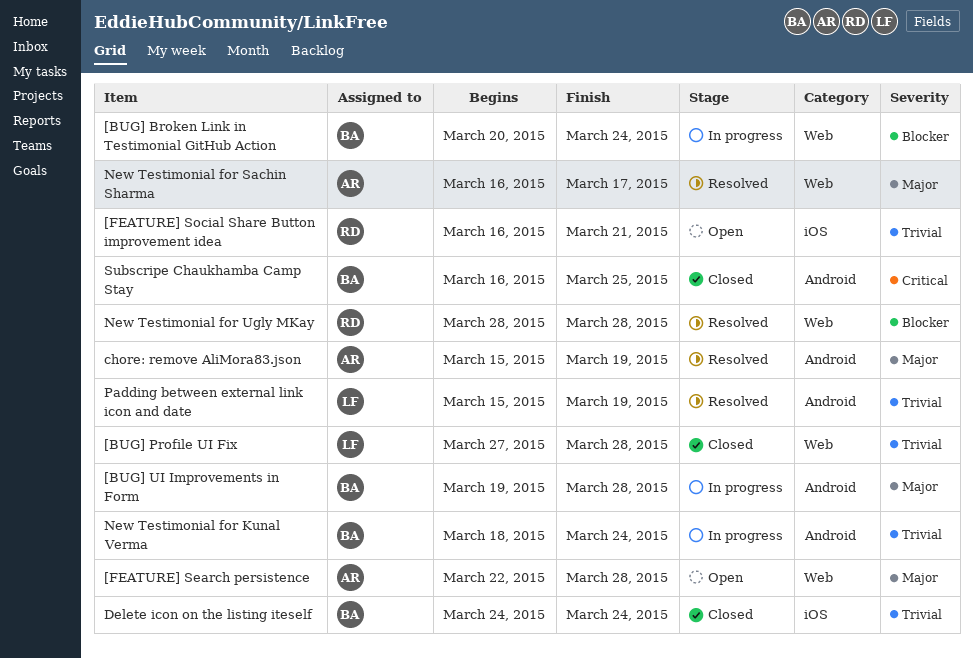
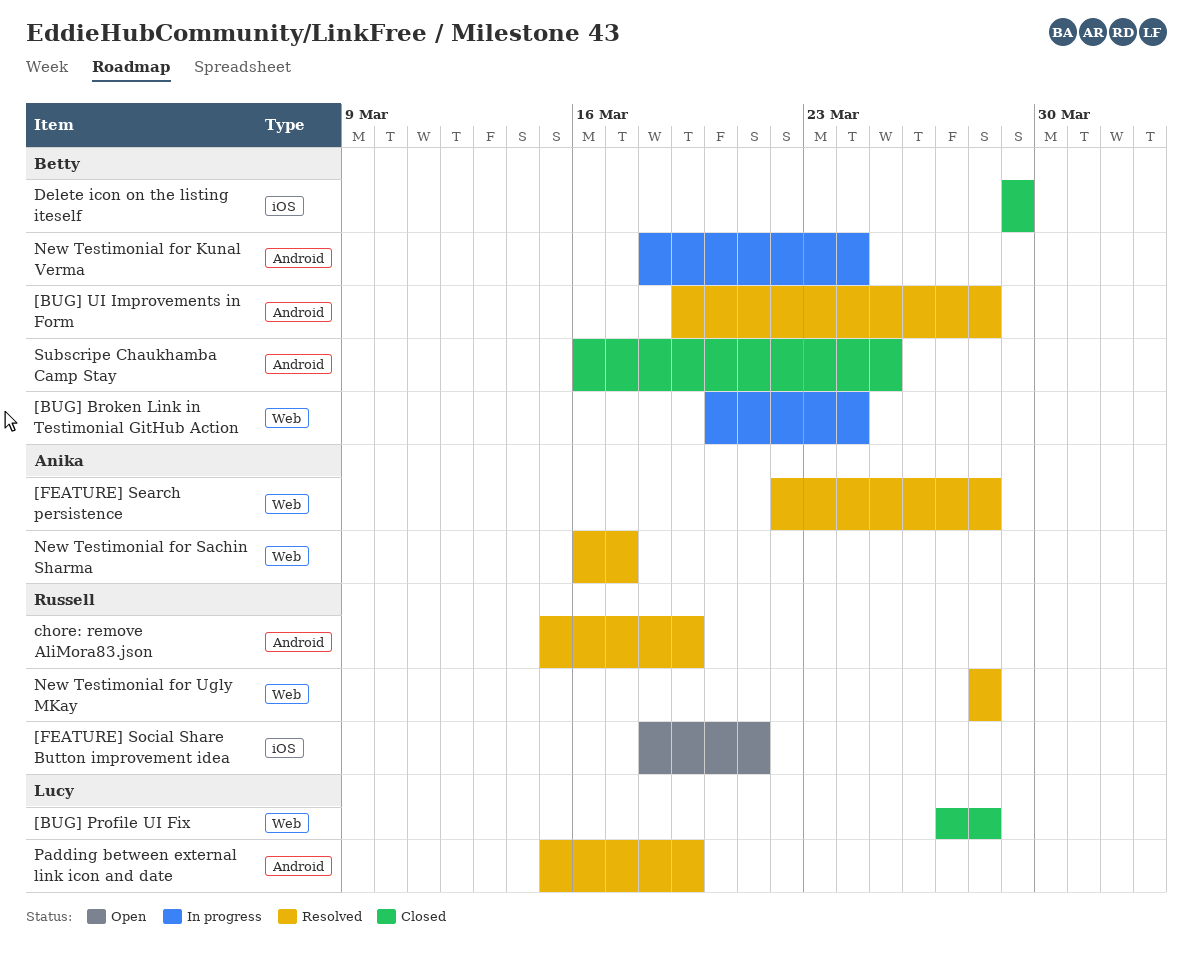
[BUG] UI Improvements in Form, status: In progress -> Resolved
[FEATURE] Search persistence, status: Open -> Resolved
[FEATURE] Social Share Button improvement idea, start: Mar 16 -> Mar 18
chore: remove AliMora83.json, owner: Anika -> Russell
Delete icon on the listing iteself, start: Mar 24 -> Mar 29
Delete icon on the listing iteself, due: Mar 24 -> Mar 29

